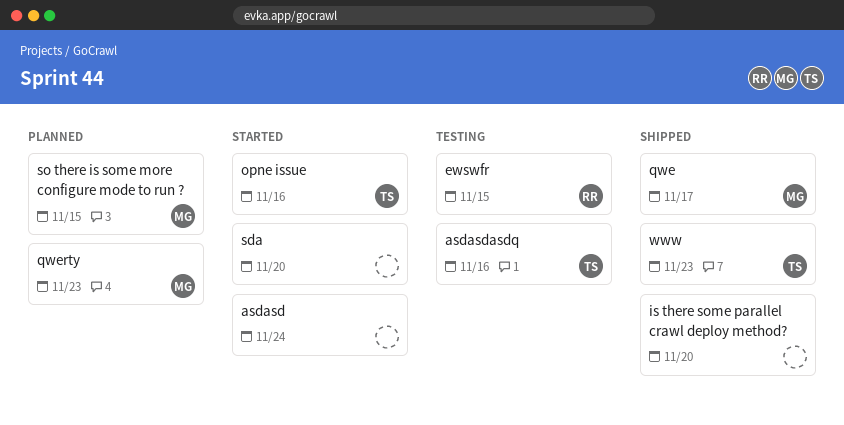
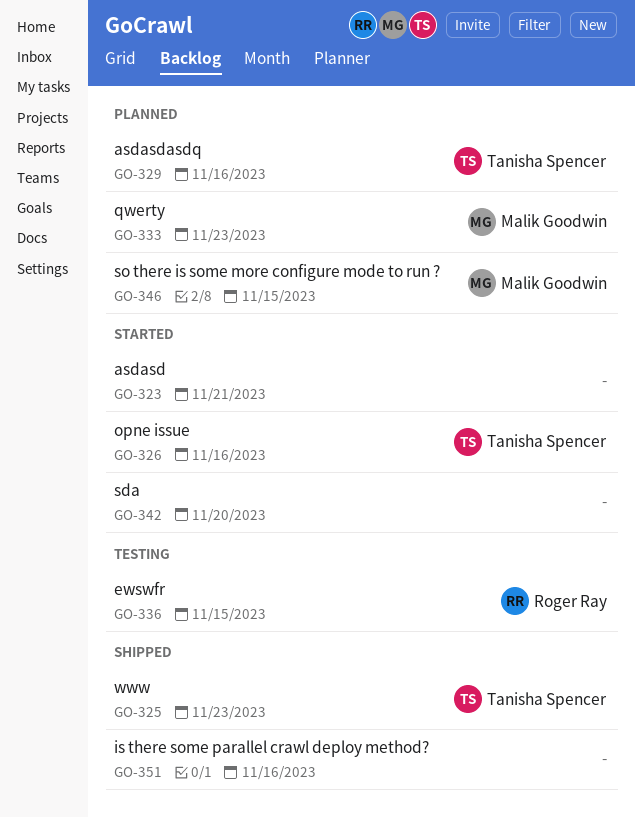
asdasd, due: Nov 24 -> Nov 21
asdasdasdq, status: Testing -> Planned
is there some parallel crawl deploy method?, due: Nov 20 -> Nov 16
qwe: present -> none

